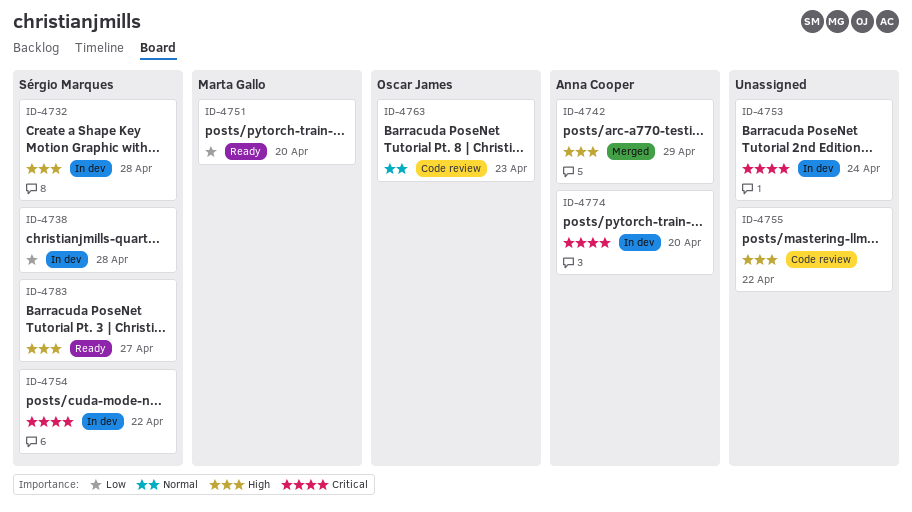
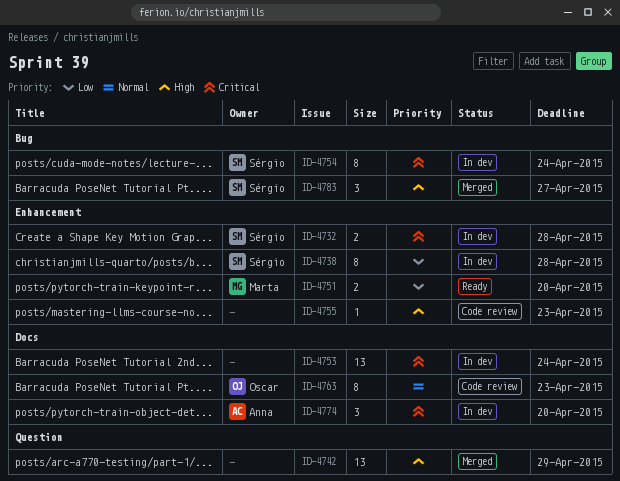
ID-4732, priority: High -> Critical
ID-4742, owner: Anna Cooper -> none
ID-4754, due: Apr 22 -> Apr 24
ID-4755, due: Apr 22 -> Apr 23
ID-4783, status: Ready -> Merged

